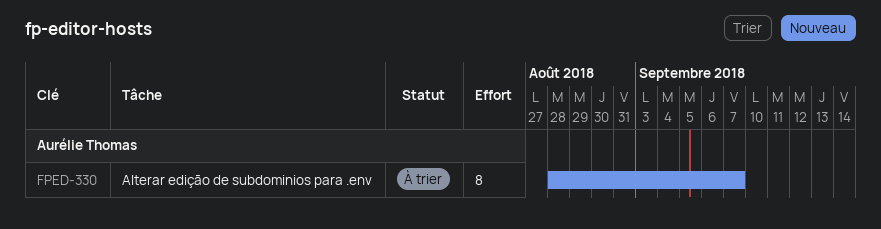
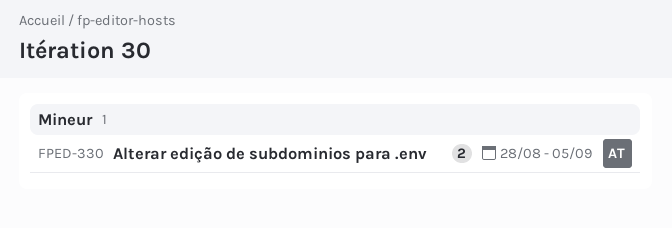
FPED-330, estimate: 8 -> 2
FPED-330, due: Sep 7 -> Sep 5

